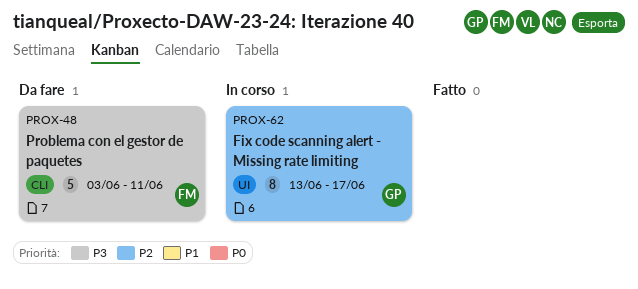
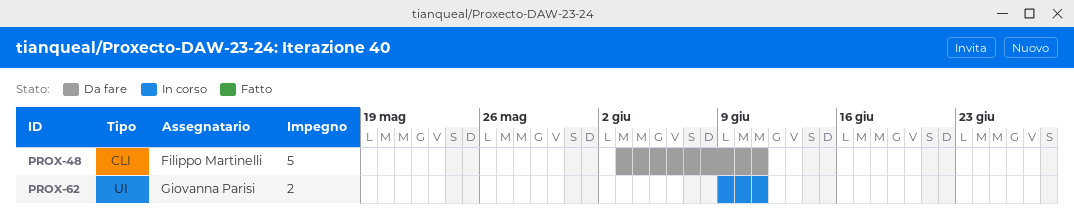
PROX-62, estimate: 8 -> 2
PROX-62, start: Jun 13 -> Jun 9
PROX-62, due: Jun 17 -> Jun 11

